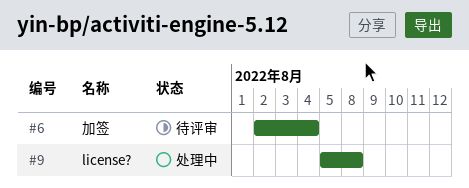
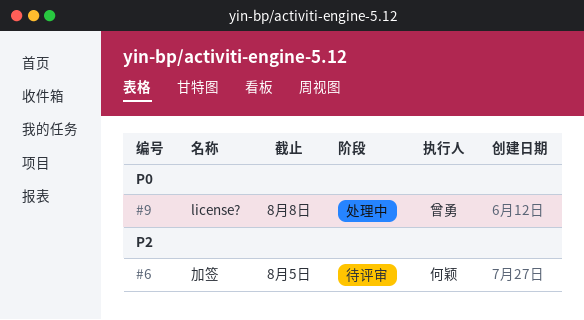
#6, due: Aug 4 -> Aug 5

